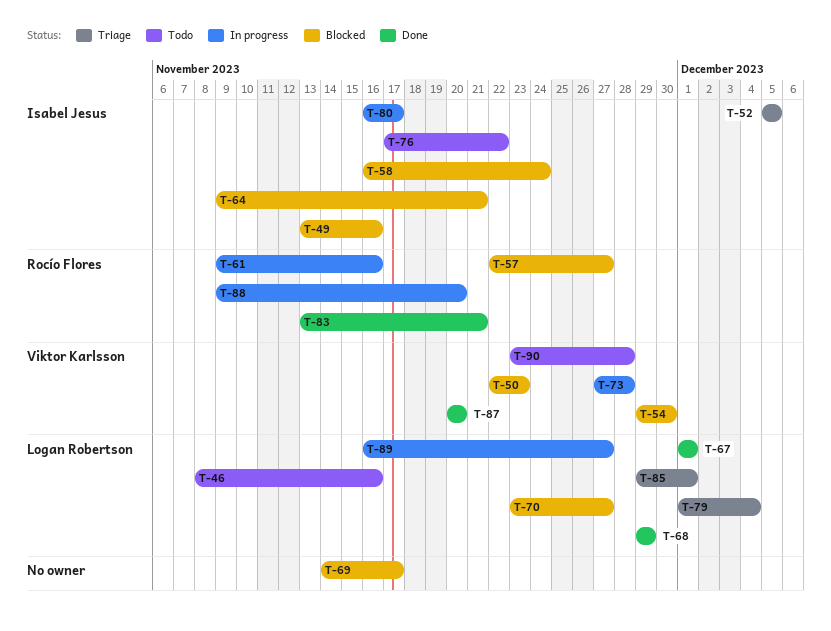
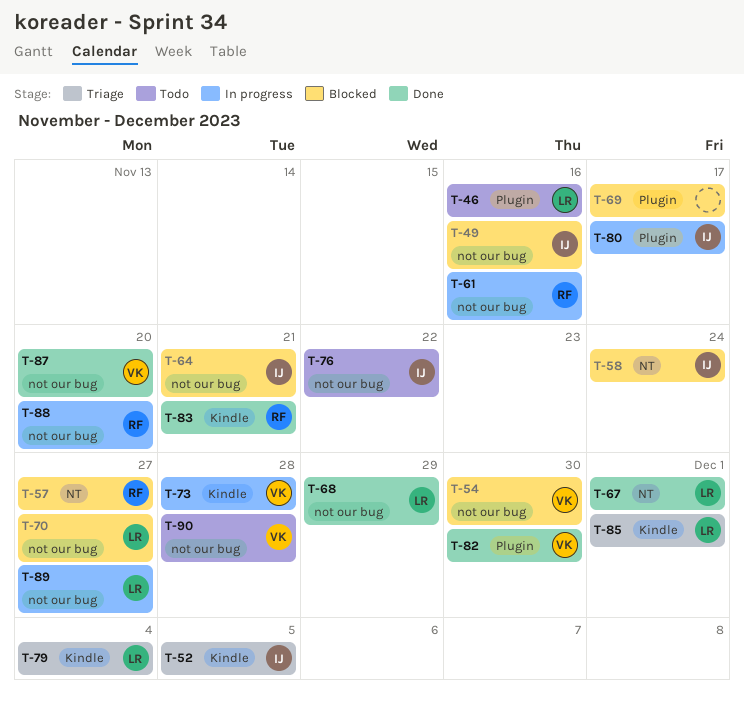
T-50: present -> none
T-82: none -> present

